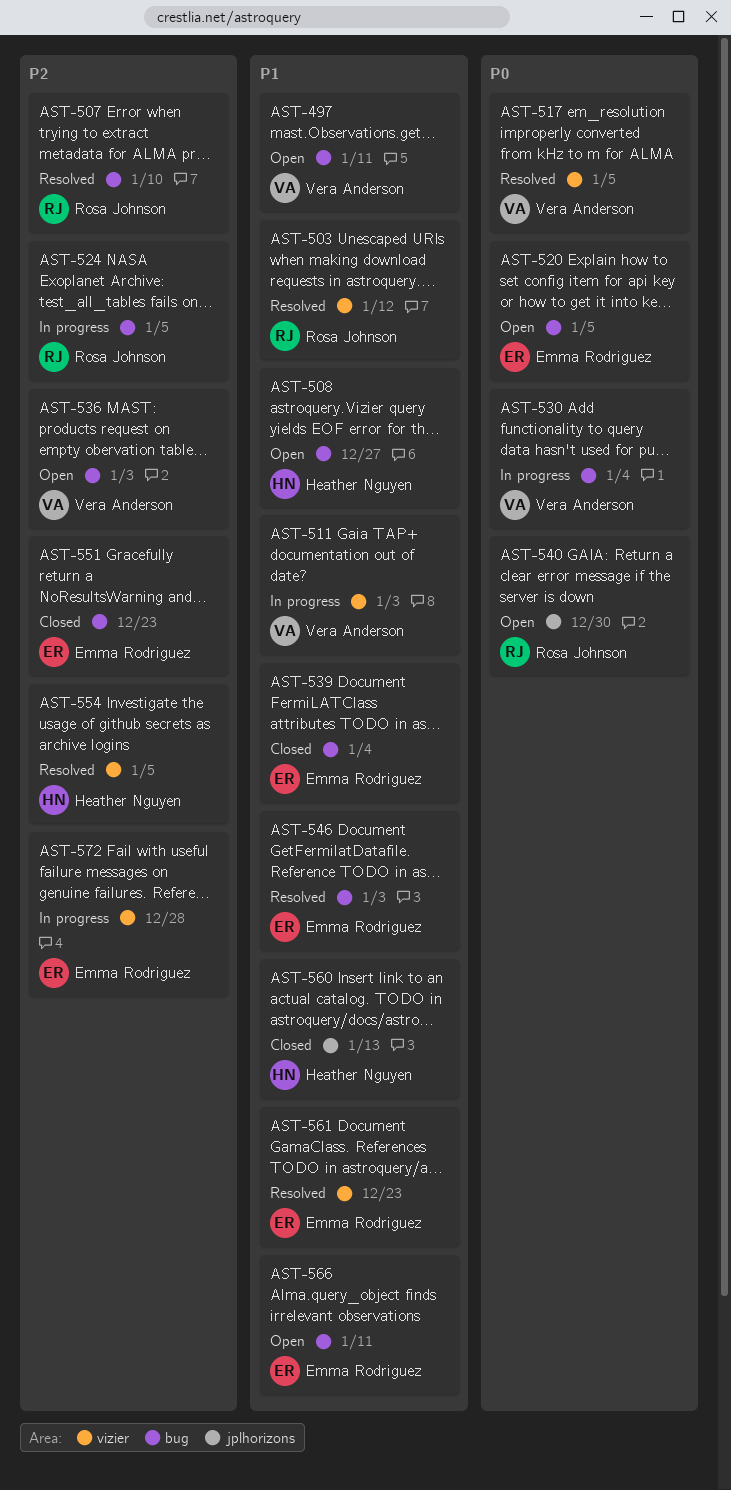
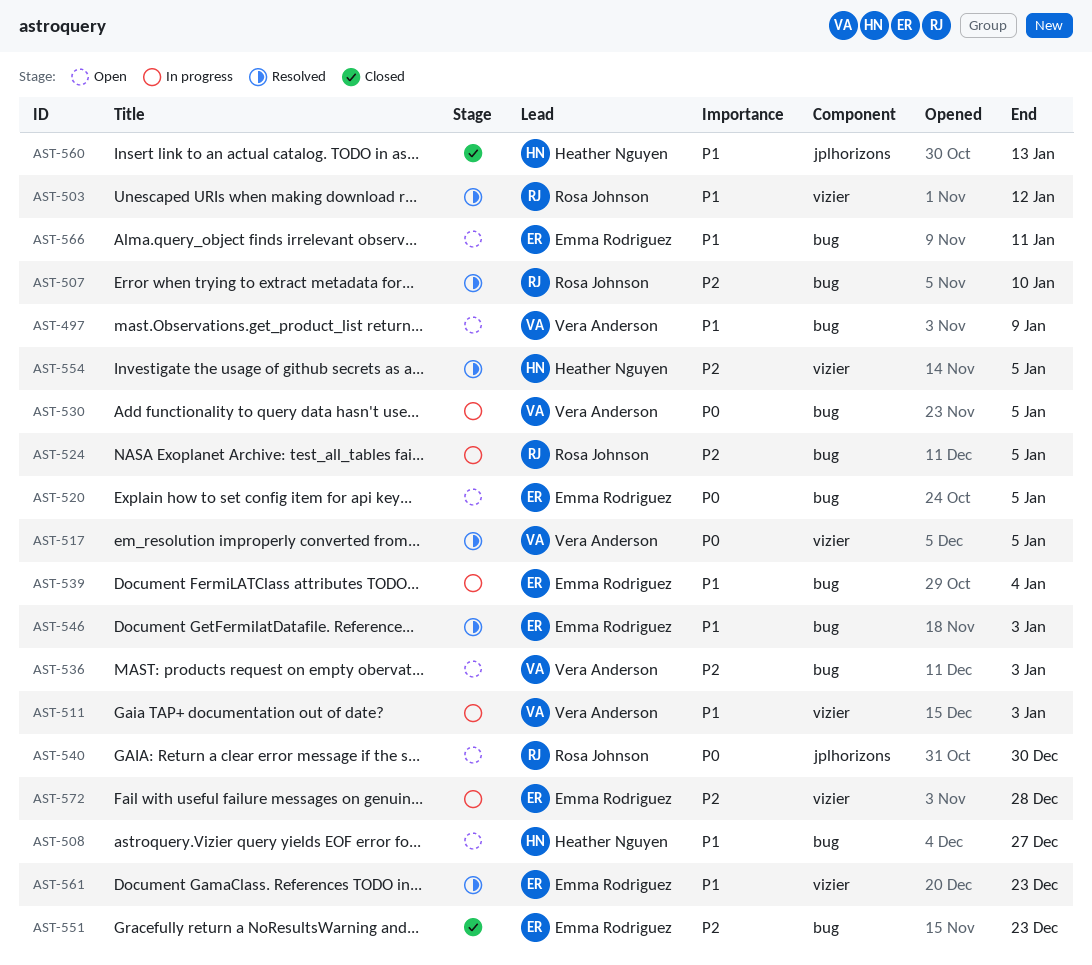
AST-497, due: Jan 11 -> Jan 9
AST-530, due: Jan 4 -> Jan 5
AST-539, status: Closed -> In progress

